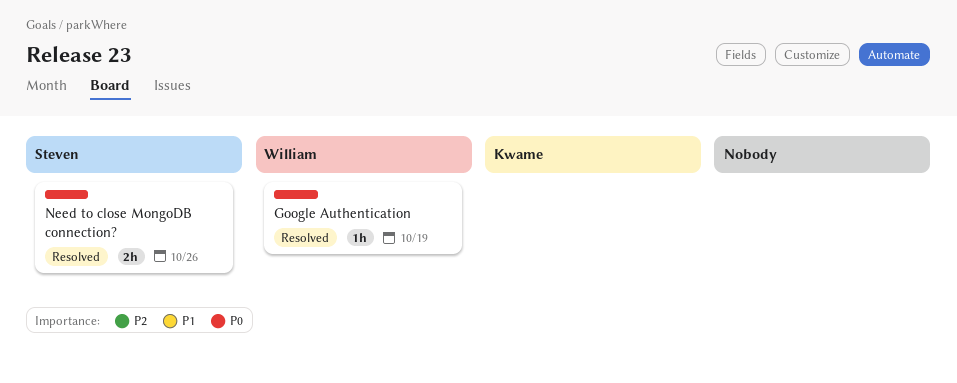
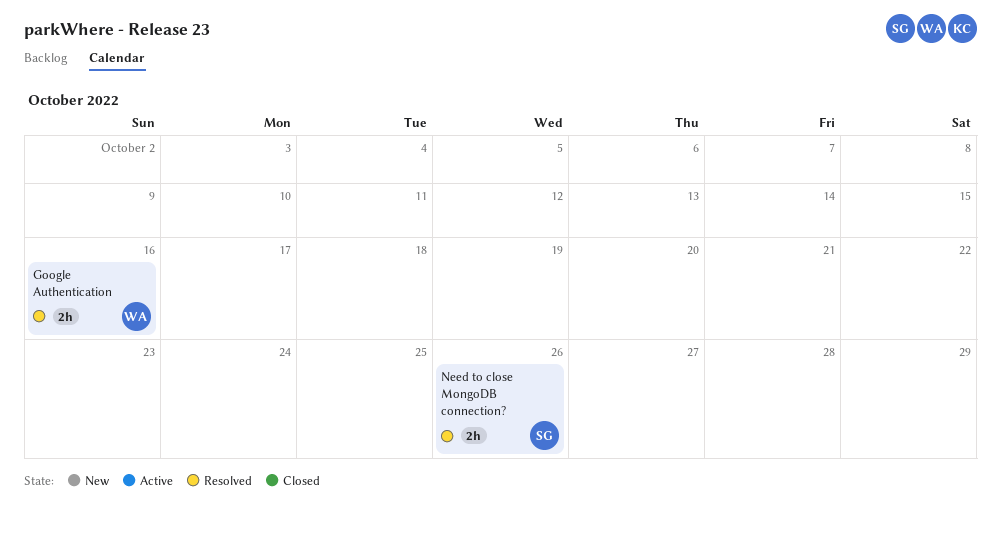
Google Authentication, estimate: 1h -> 2h
Google Authentication, due: Oct 19 -> Oct 16

